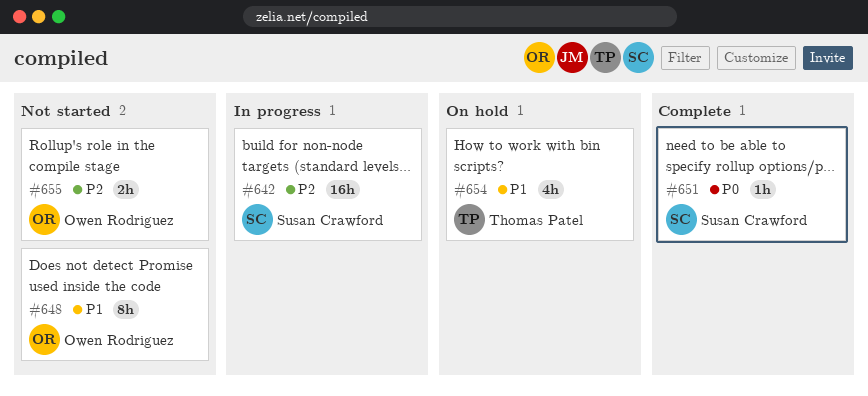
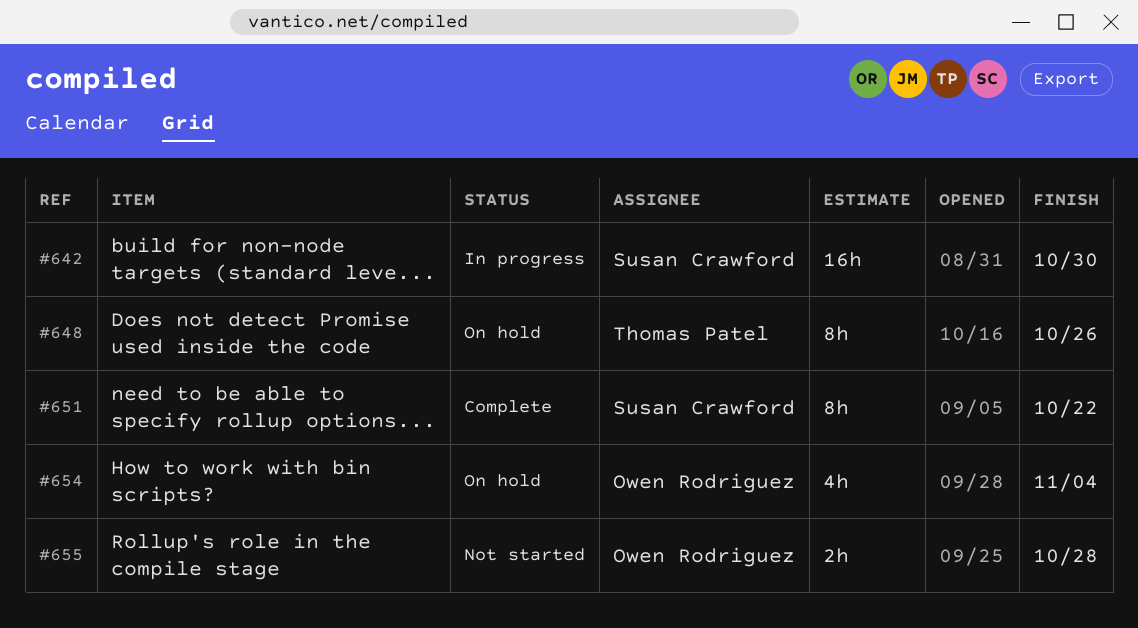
#648, status: Not started -> On hold
#648, owner: Owen Rodriguez -> Thomas Patel
#651, estimate: 1h -> 8h
#654, owner: Thomas Patel -> Owen Rodriguez

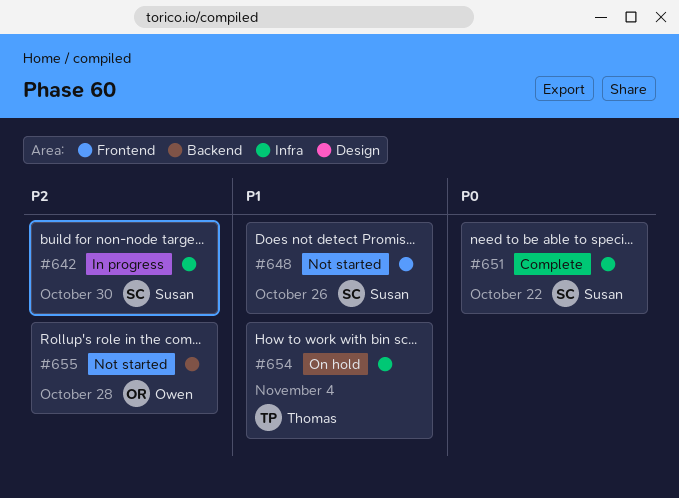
#648, status: On hold -> Not started
#648, owner: Thomas Patel -> Susan Crawford
#654, owner: Owen Rodriguez -> Thomas Patel

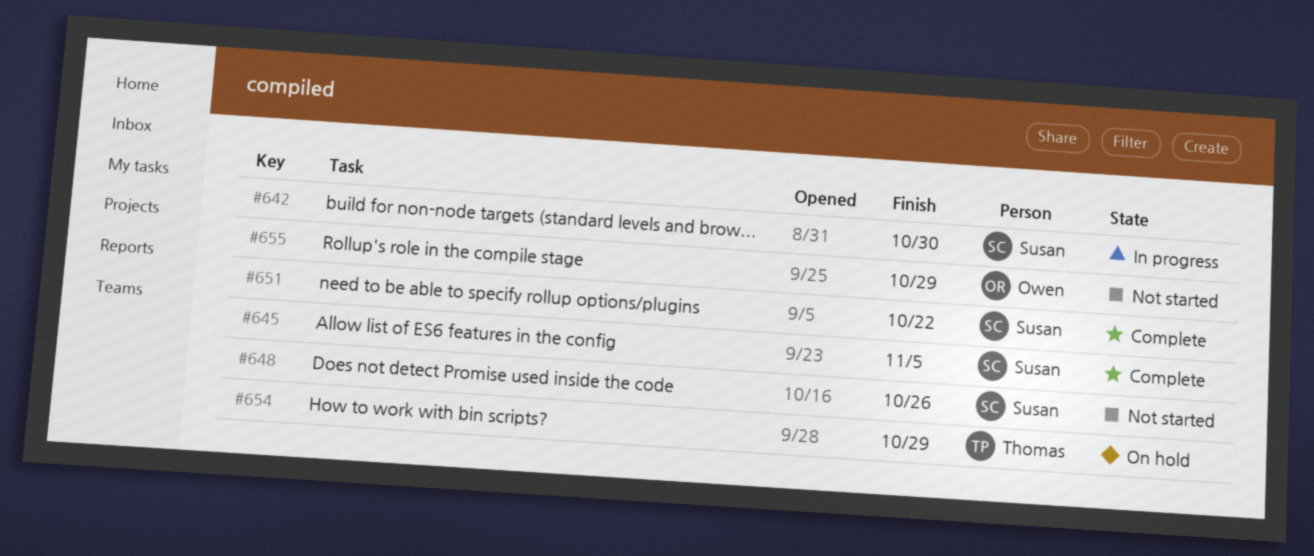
#645: none -> present
#654, due: Nov 4 -> Oct 29
#655, due: Oct 28 -> Oct 29

